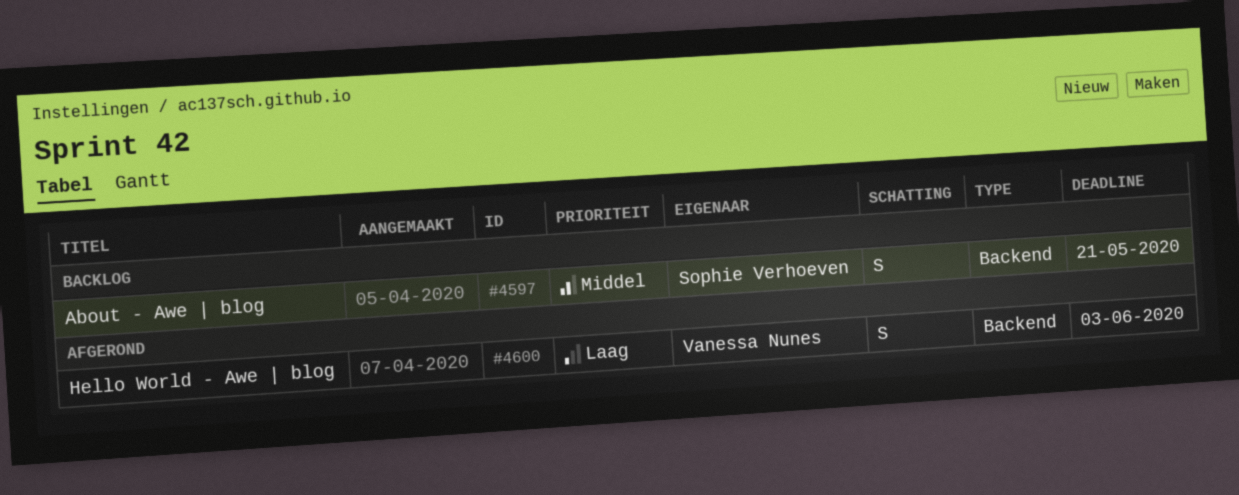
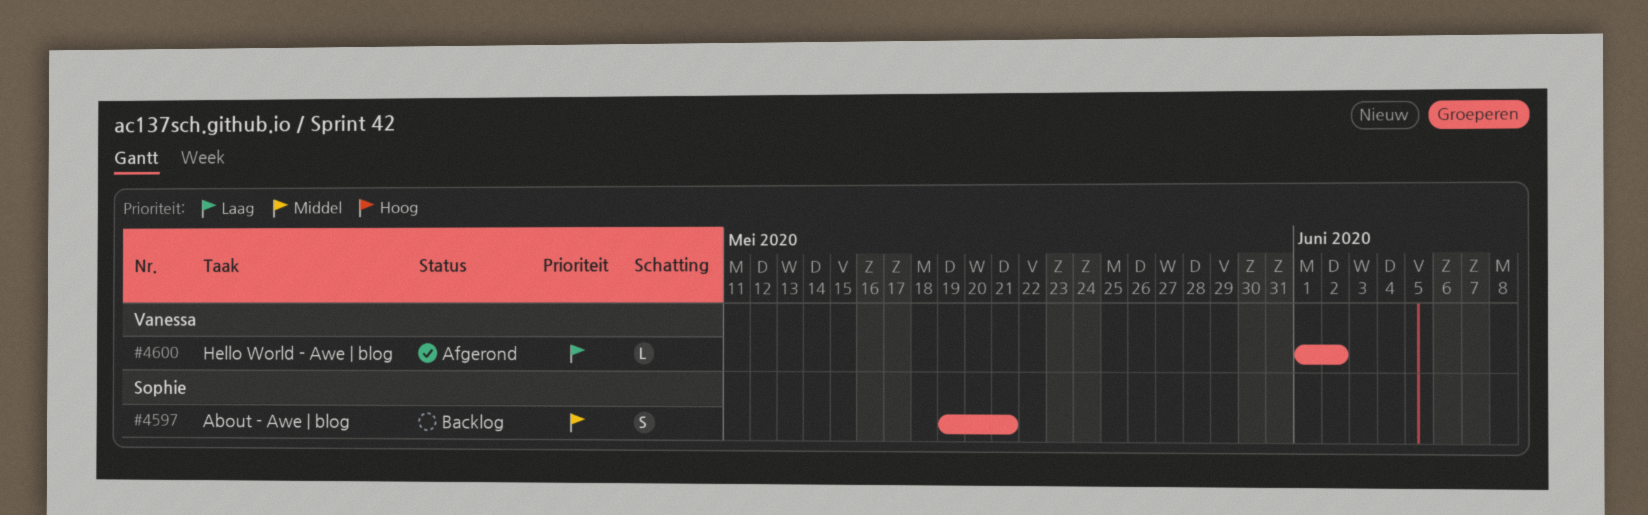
#4600, estimate: S -> L
#4600, due: Jun 3 -> Jun 2

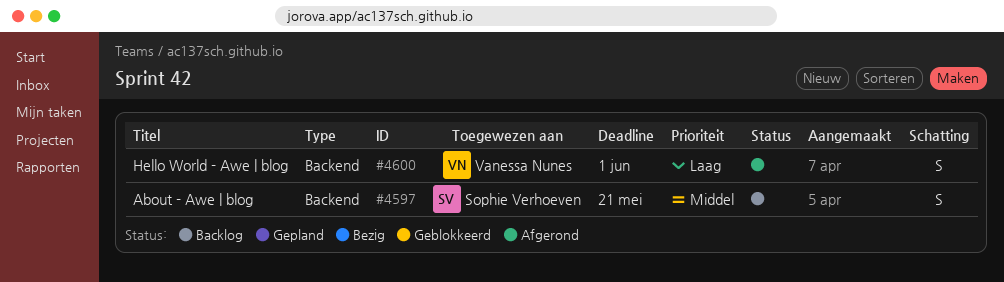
#4600, estimate: L -> S
#4600, due: Jun 2 -> Jun 1

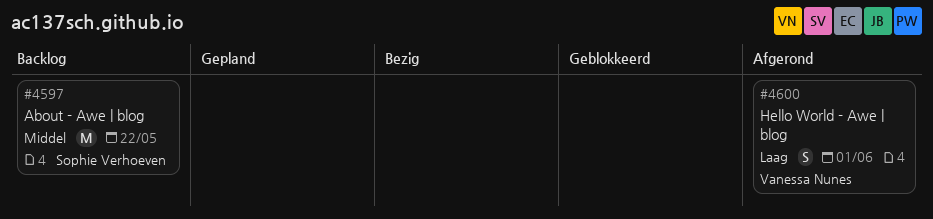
#4597, estimate: S -> M
#4597, due: May 21 -> May 22

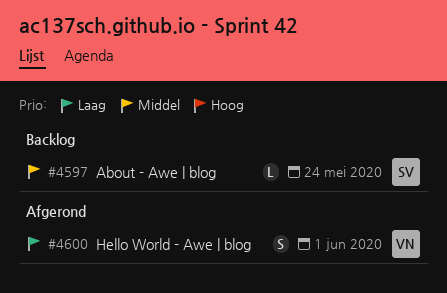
#4597, estimate: M -> L
#4597, due: May 22 -> May 24

